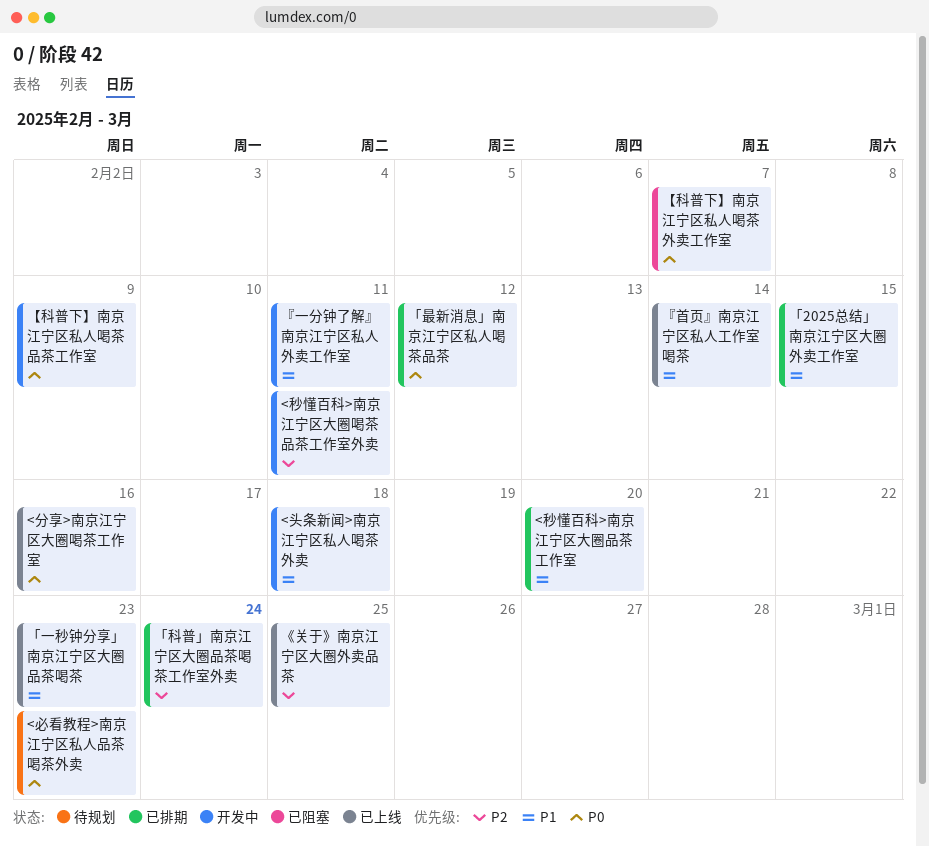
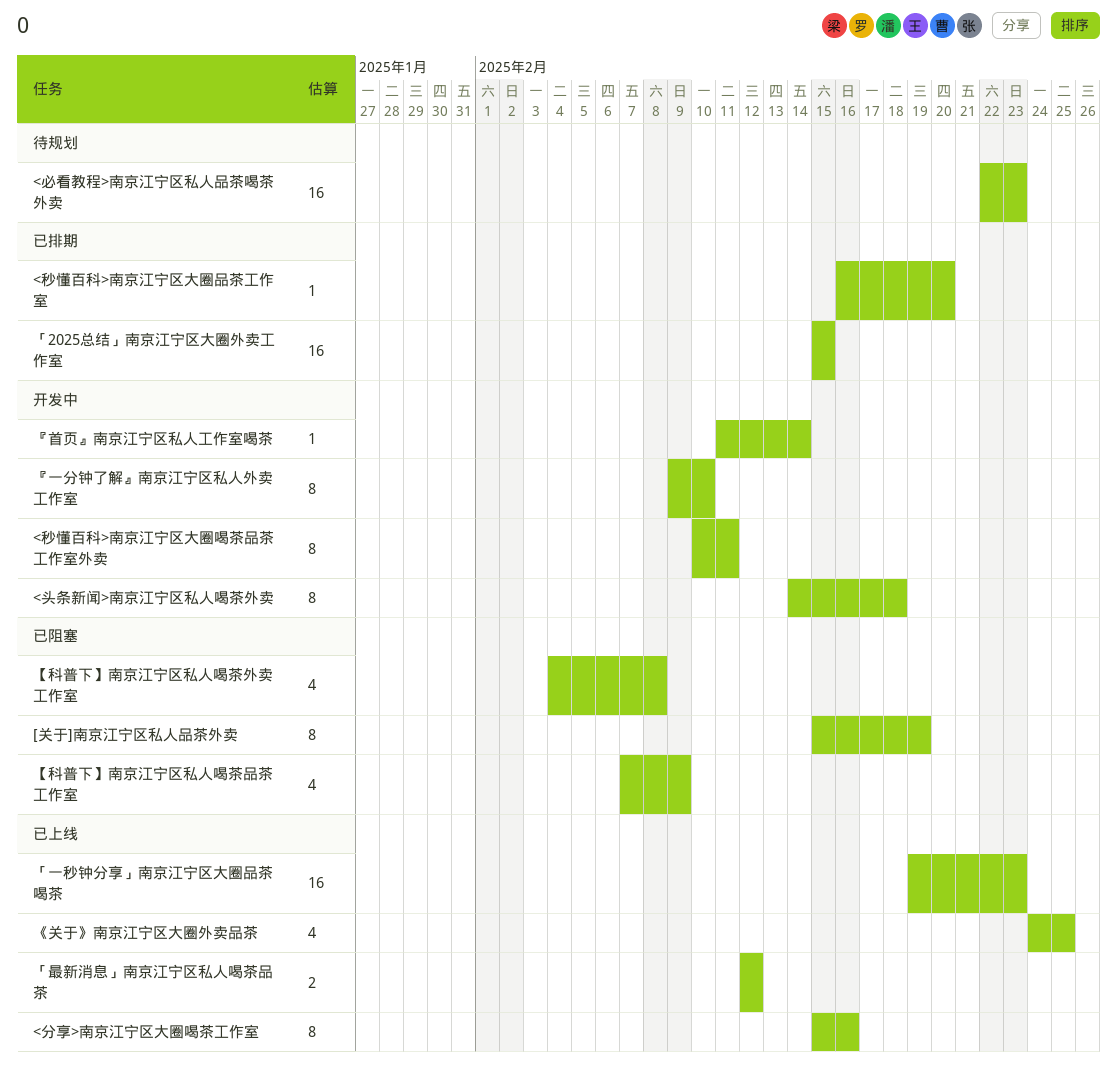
[关于]南京江宁区私人品茶外卖: none -> present
「最新消息」南京江宁区私人喝茶品茶, status: 已排期 -> 已上线
「科普」南京江宁区大圈品茶喝茶工作室外卖: present -> none
『一分钟了解』南京江宁区私人外卖工作室, due: Feb 11 -> Feb 10
『首页』南京江宁区私人工作室喝茶, status: 已上线 -> 开发中
【科普下】南京江宁区私人喝茶品茶工作室, status: 开发中 -> 已阻塞
【科普下】南京江宁区私人喝茶外卖工作室, due: Feb 7 -> Feb 8

